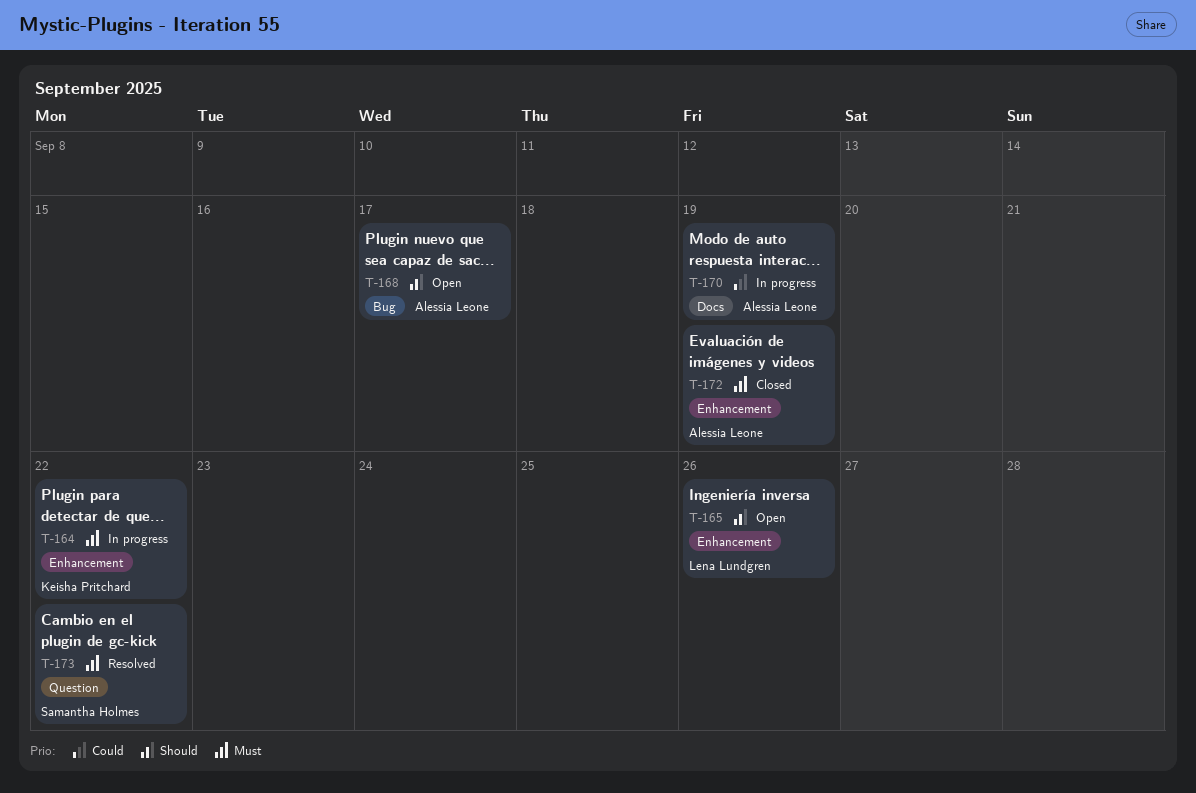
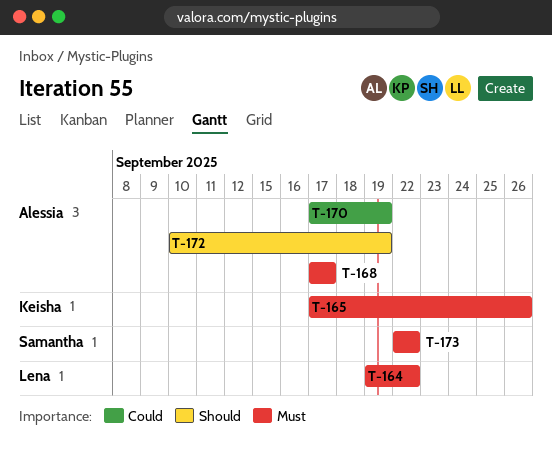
T-164, owner: Keisha Pritchard -> Lena Lundgren
T-165, owner: Lena Lundgren -> Keisha Pritchard
T-165, priority: Should -> Must
T-168, priority: Should -> Must
T-172, priority: Must -> Should

